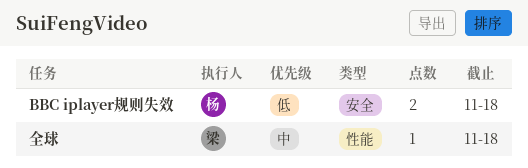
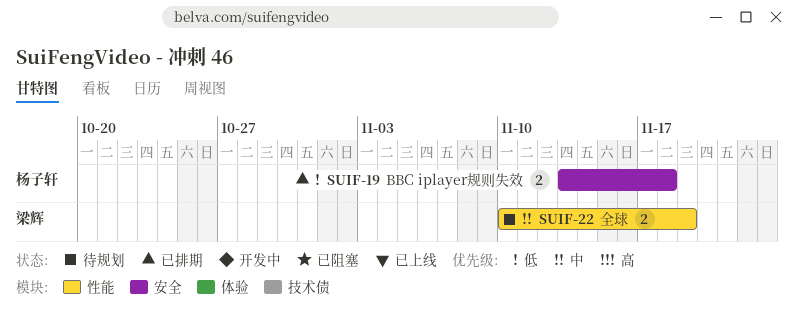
全球, estimate: 1 -> 2
全球, due: Nov 18 -> Nov 19

